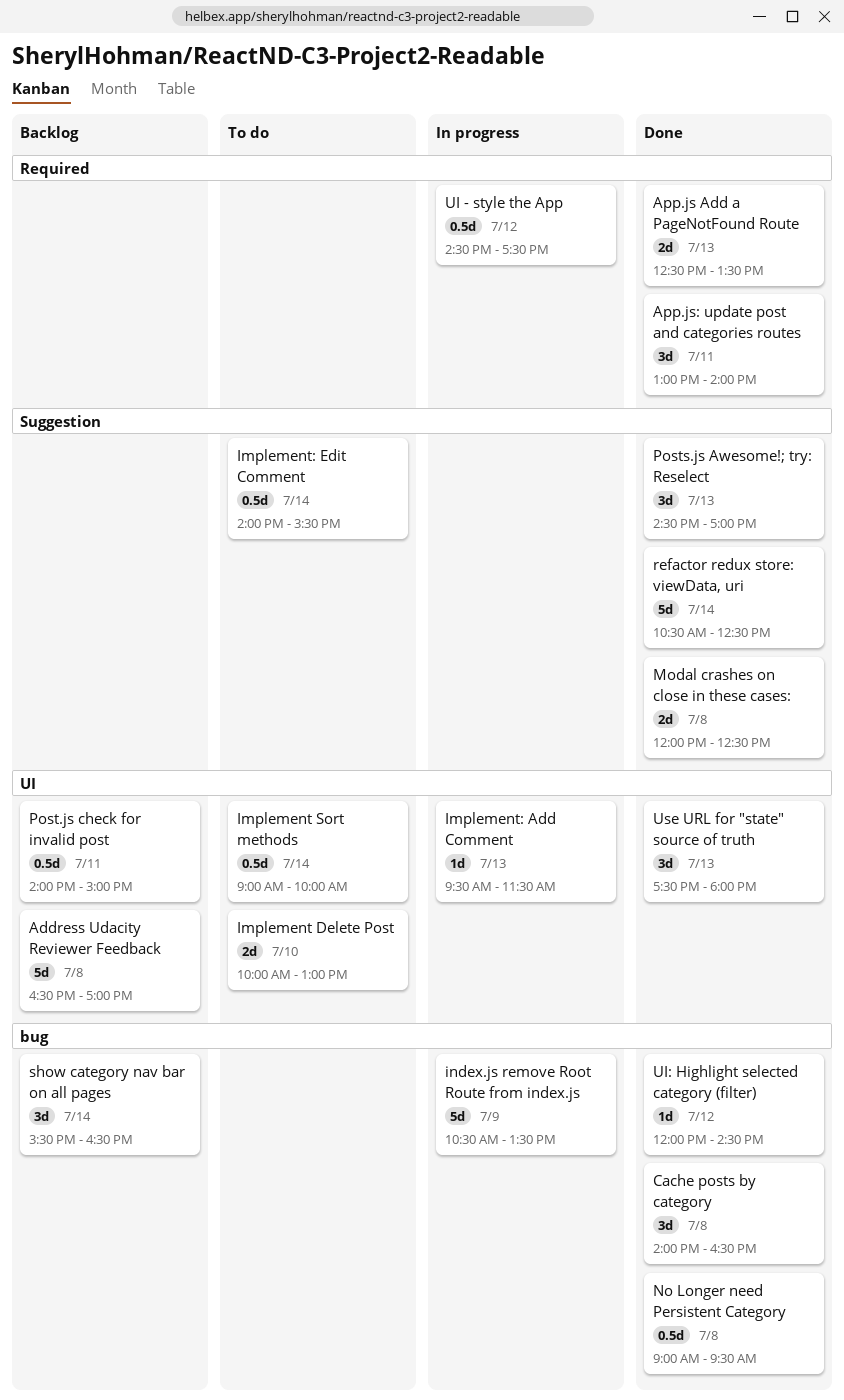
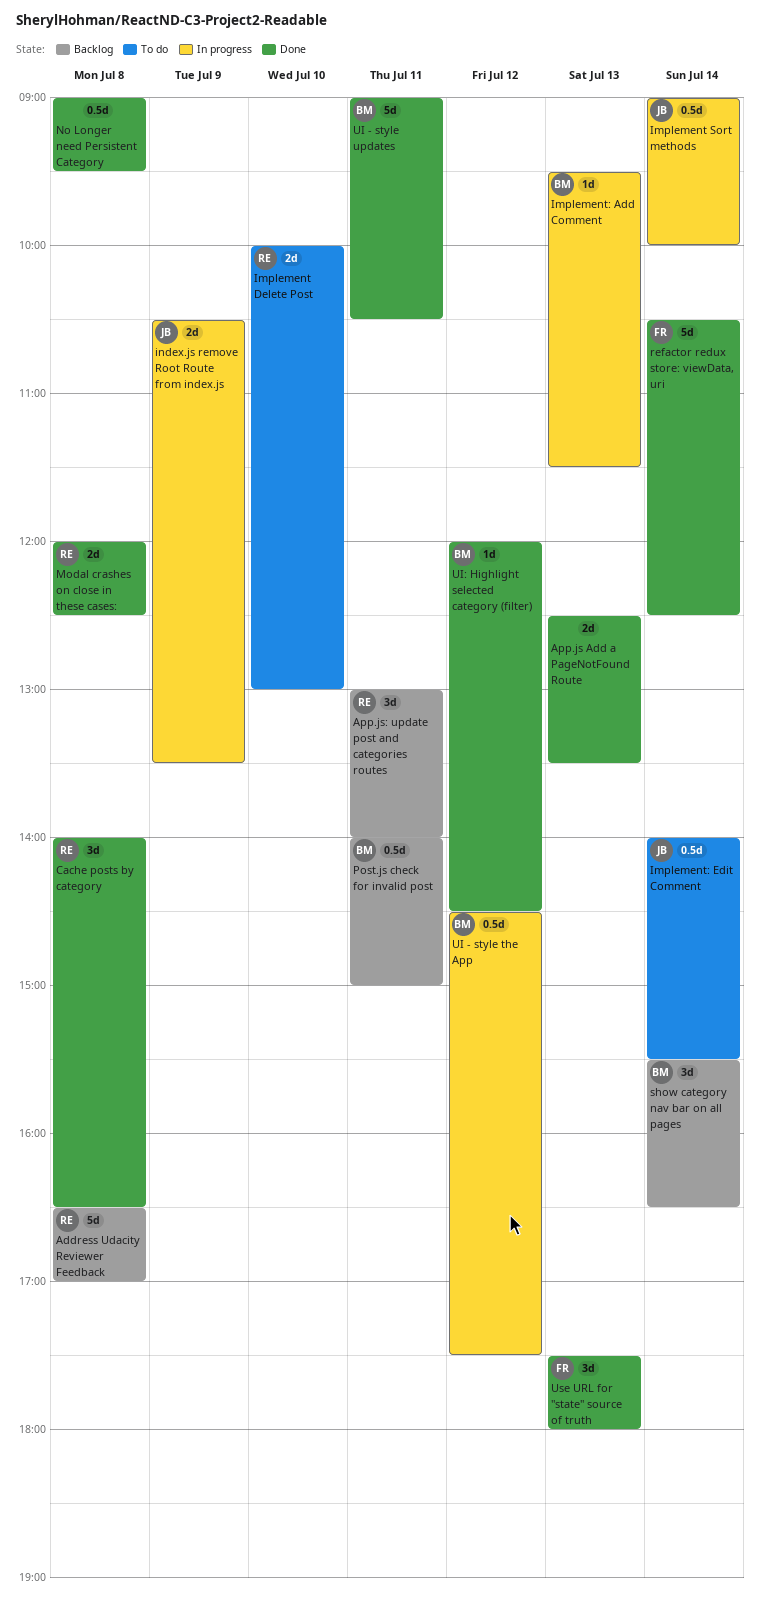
App.js: update post and categories routes, status: Done -> Backlog
Implement Sort methods, status: To do -> In progress
index.js remove Root Route from index.js, estimate: 5d -> 2d
Posts.js Awesome!; try: Reselect: present -> none
UI - style updates: none -> present

